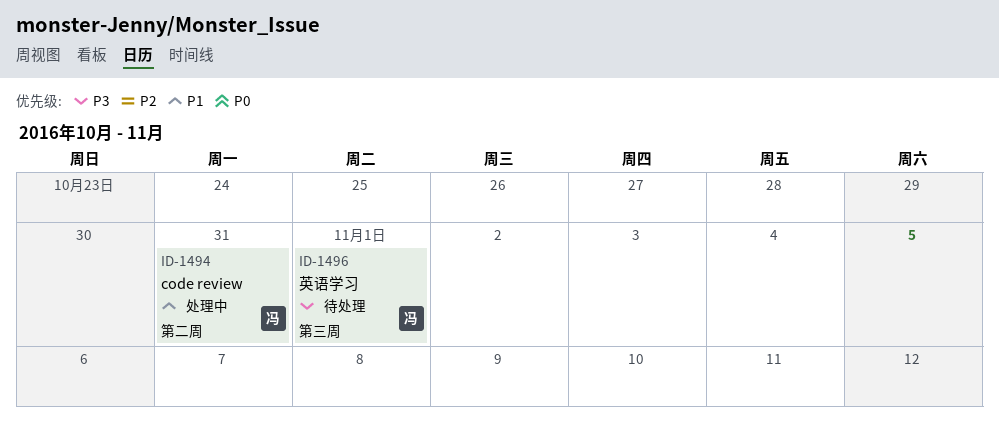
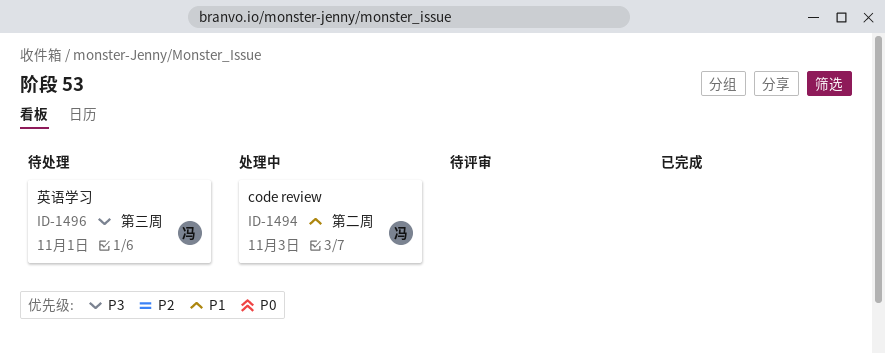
ID-1494, due: Oct 31 -> Nov 3

